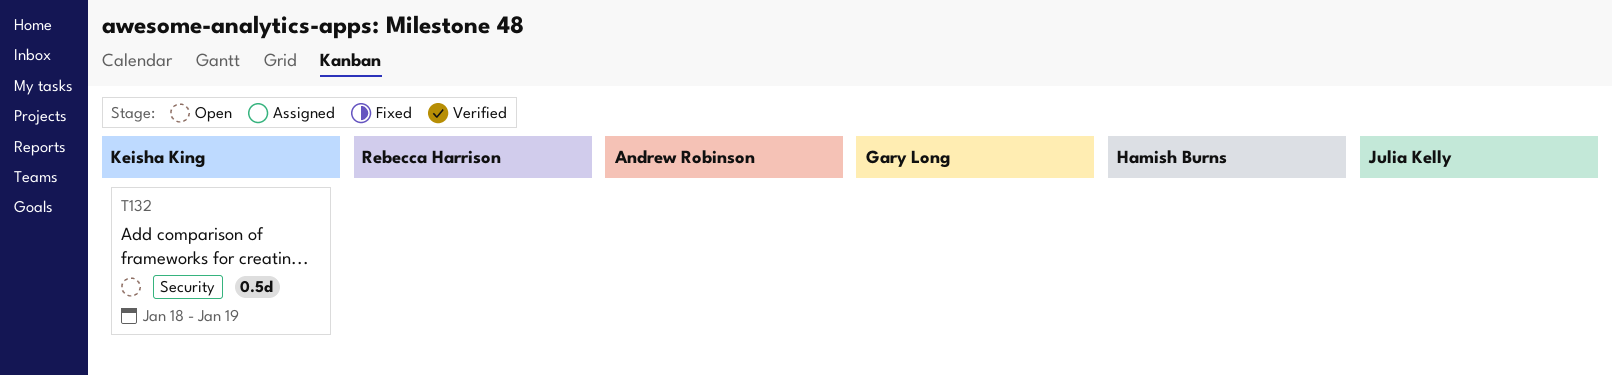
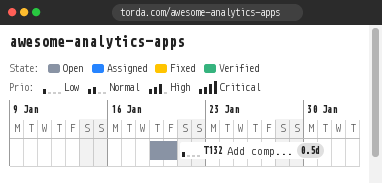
T132, start: Jan 18 -> Jan 19
T132, due: Jan 19 -> Jan 20

